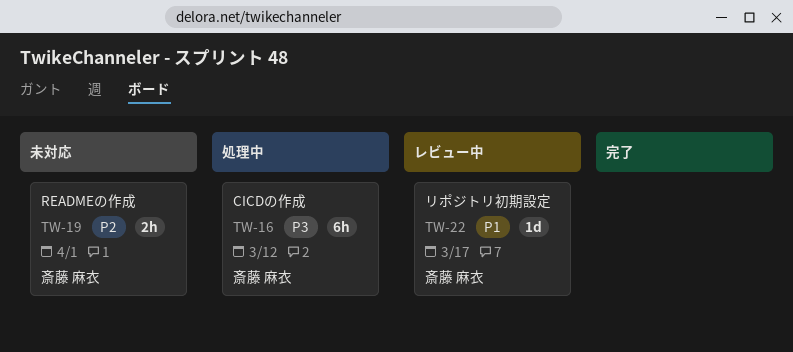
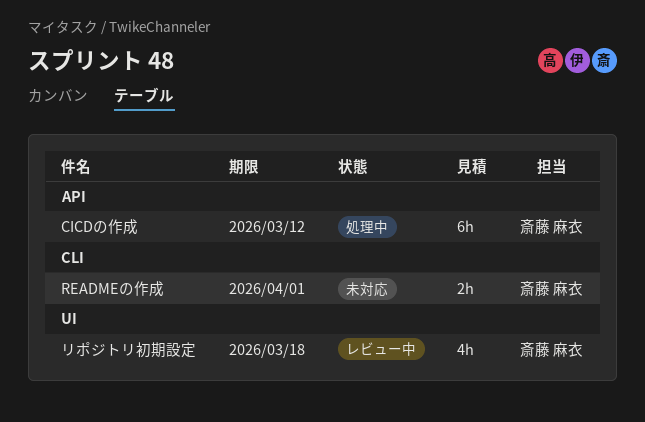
リポジトリ初期設定, estimate: 1d -> 4h
リポジトリ初期設定, due: Mar 17 -> Mar 18

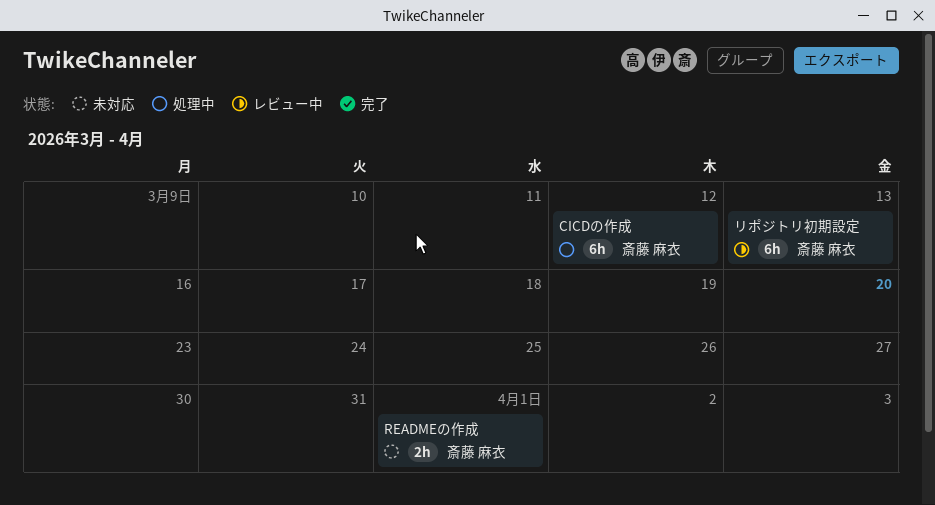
リポジトリ初期設定, estimate: 4h -> 6h
リポジトリ初期設定, due: Mar 18 -> Mar 13

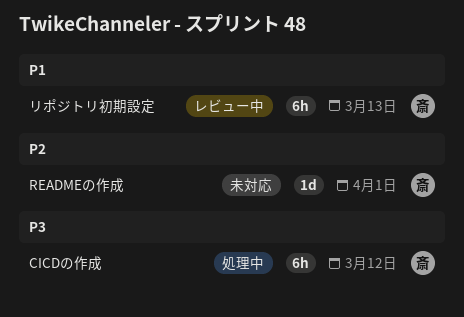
READMEの作成, estimate: 2h -> 1d

